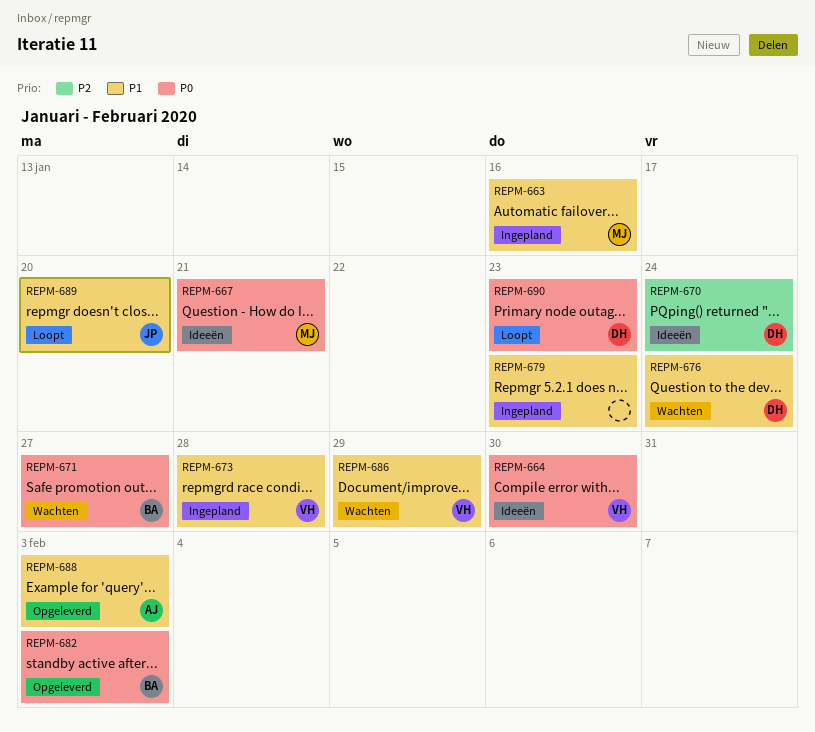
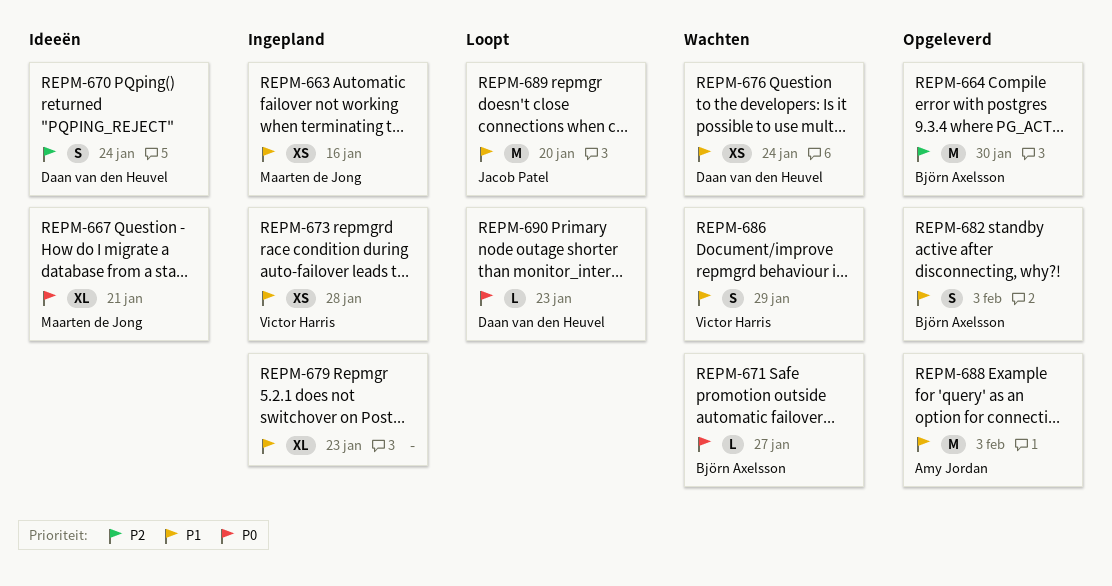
REPM-664, status: Ideeën -> Opgeleverd
REPM-664, owner: Victor Harris -> Björn Axelsson
REPM-664, priority: P0 -> P2
REPM-682, priority: P0 -> P1

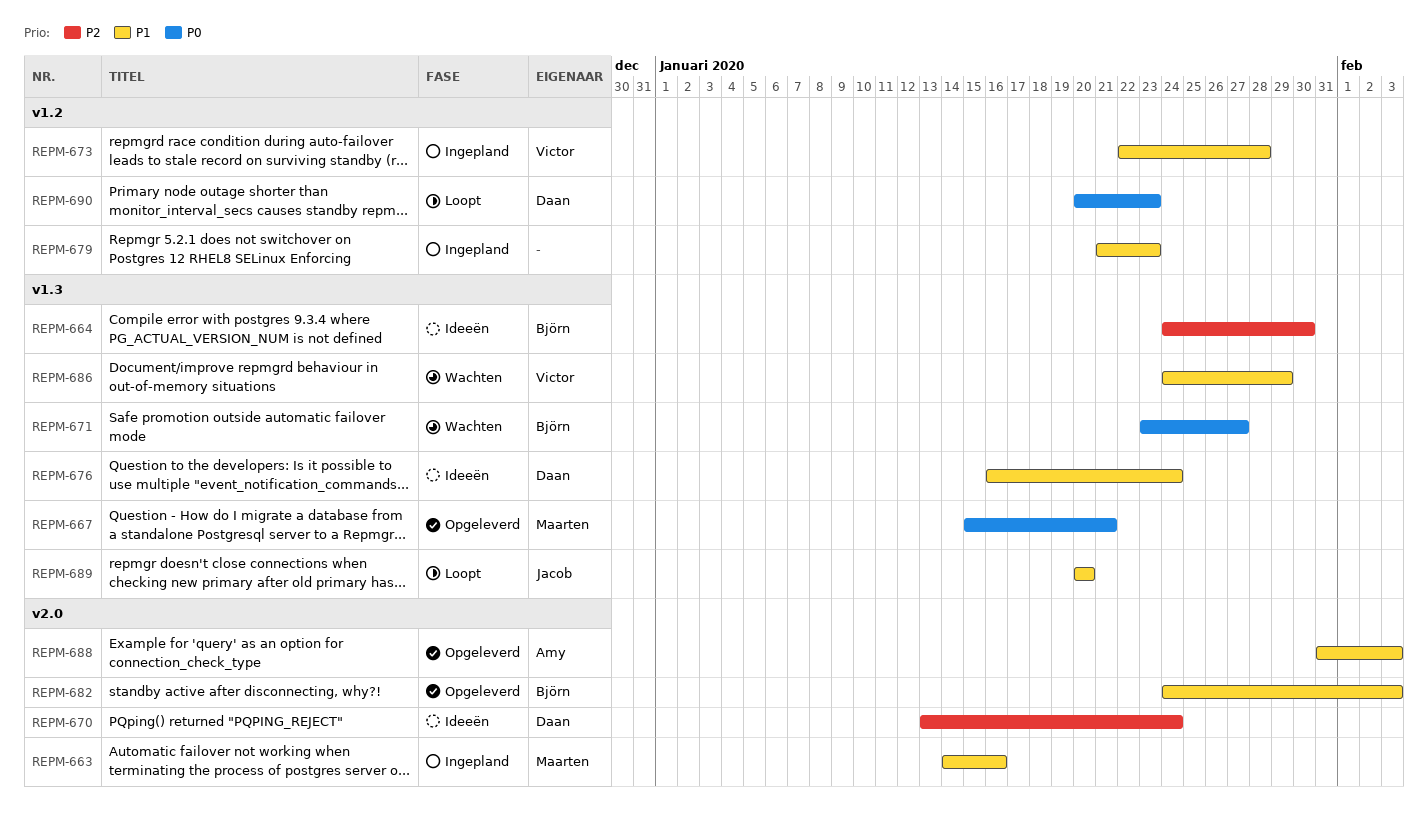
REPM-664, status: Opgeleverd -> Ideeën
REPM-667, status: Ideeën -> Opgeleverd
REPM-676, status: Wachten -> Ideeën

